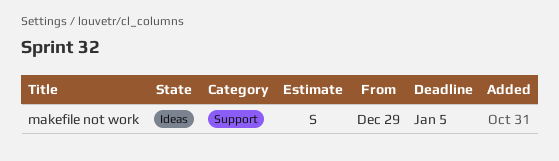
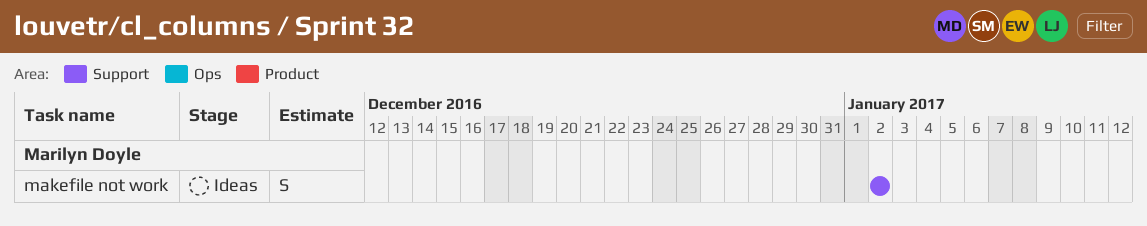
makefile not work, start: Dec 29 -> Jan 2
makefile not work, due: Jan 5 -> Jan 2

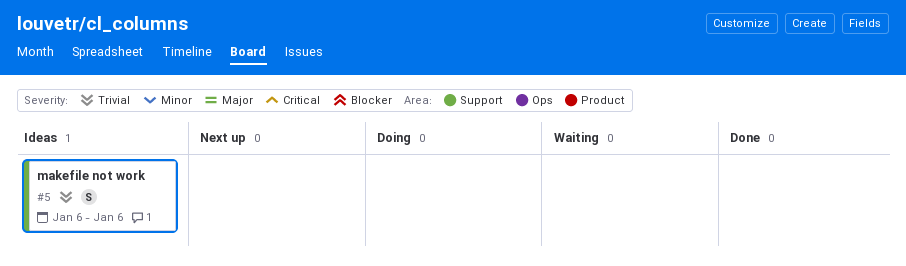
makefile not work, start: Jan 2 -> Jan 6
makefile not work, due: Jan 2 -> Jan 6

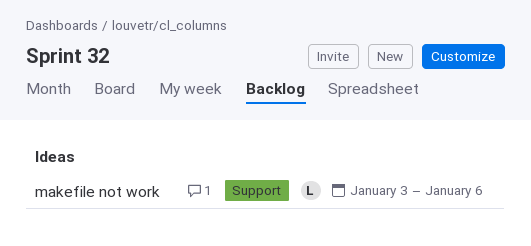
makefile not work, estimate: S -> L
makefile not work, start: Jan 6 -> Jan 3

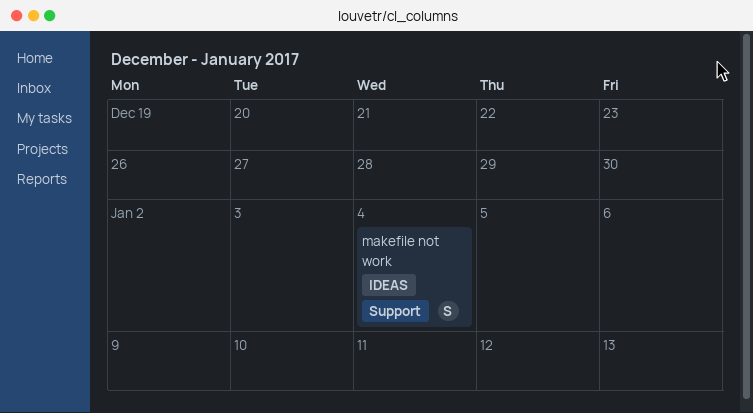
makefile not work, estimate: L -> S
makefile not work, due: Jan 6 -> Jan 4

